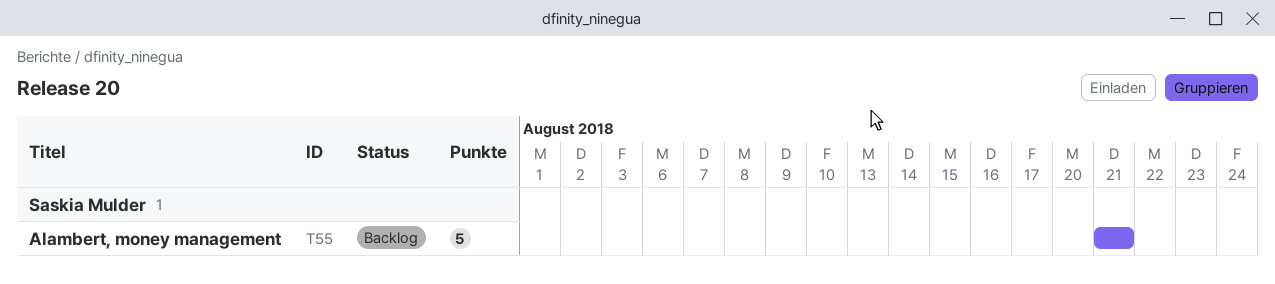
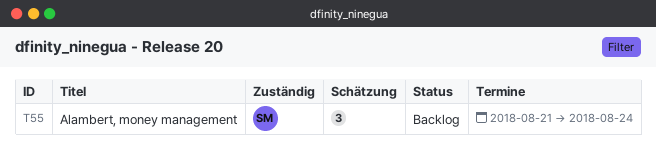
T55, estimate: 5 -> 3
T55, due: Aug 21 -> Aug 24

